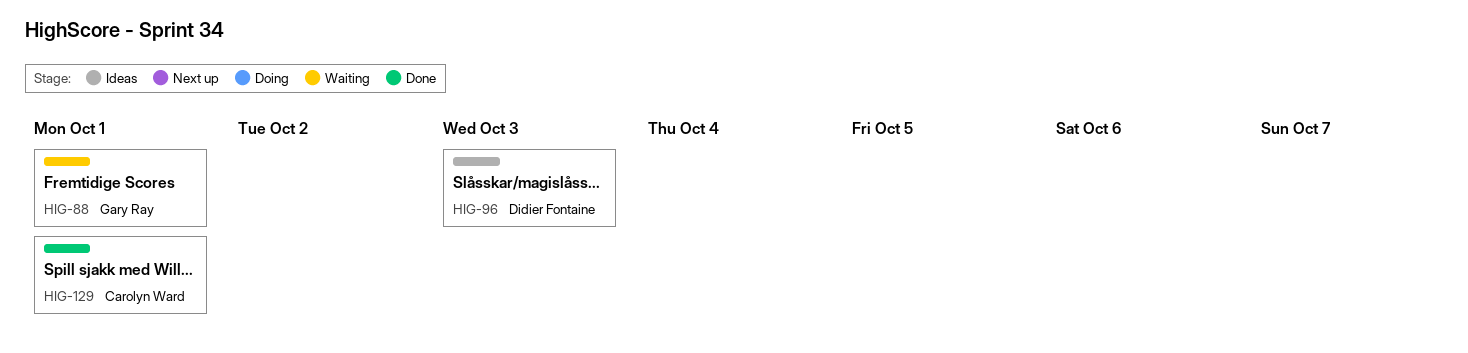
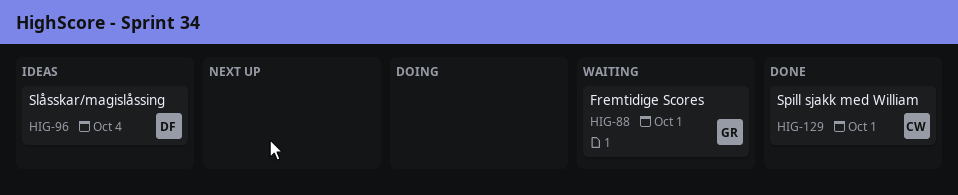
HIG-96, due: Oct 3 -> Oct 4

